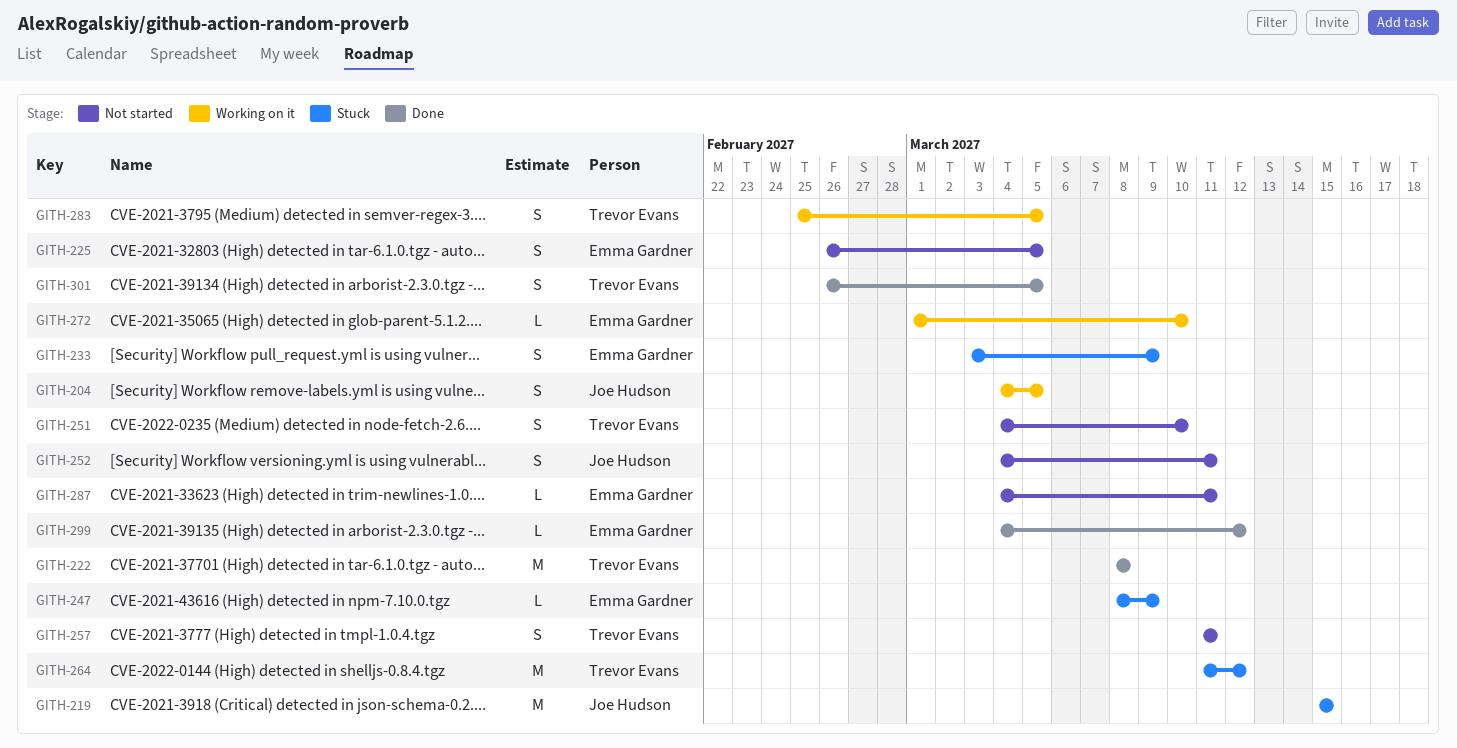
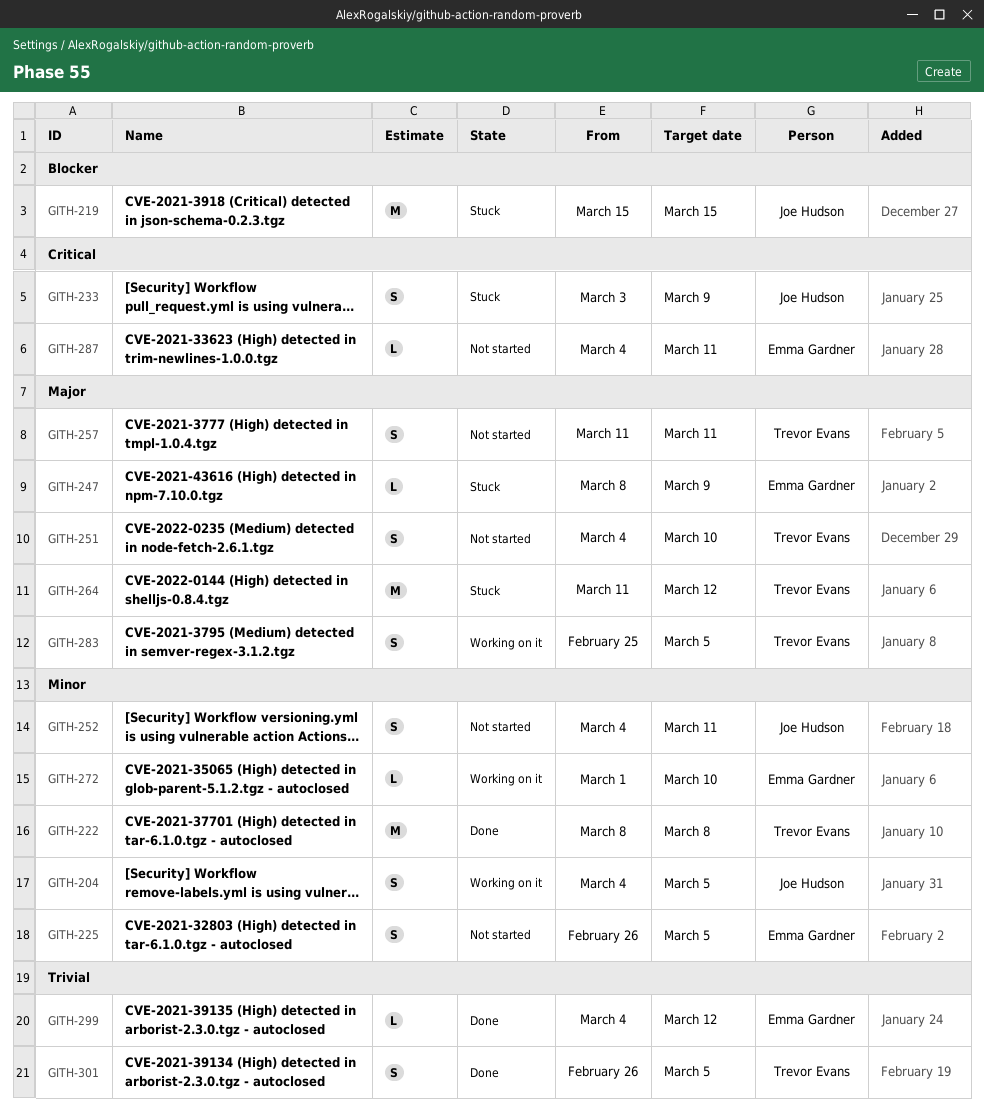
GITH-233, owner: Emma Gardner -> Joe Hudson

